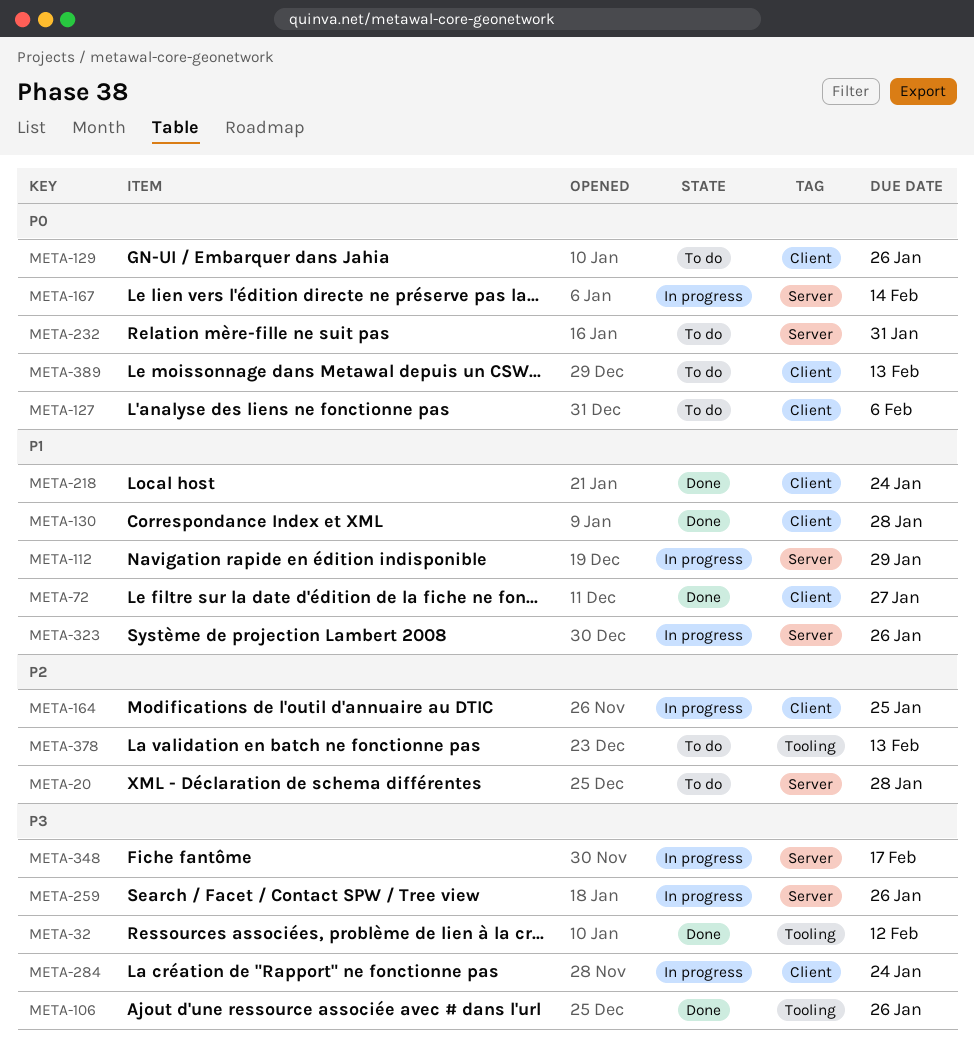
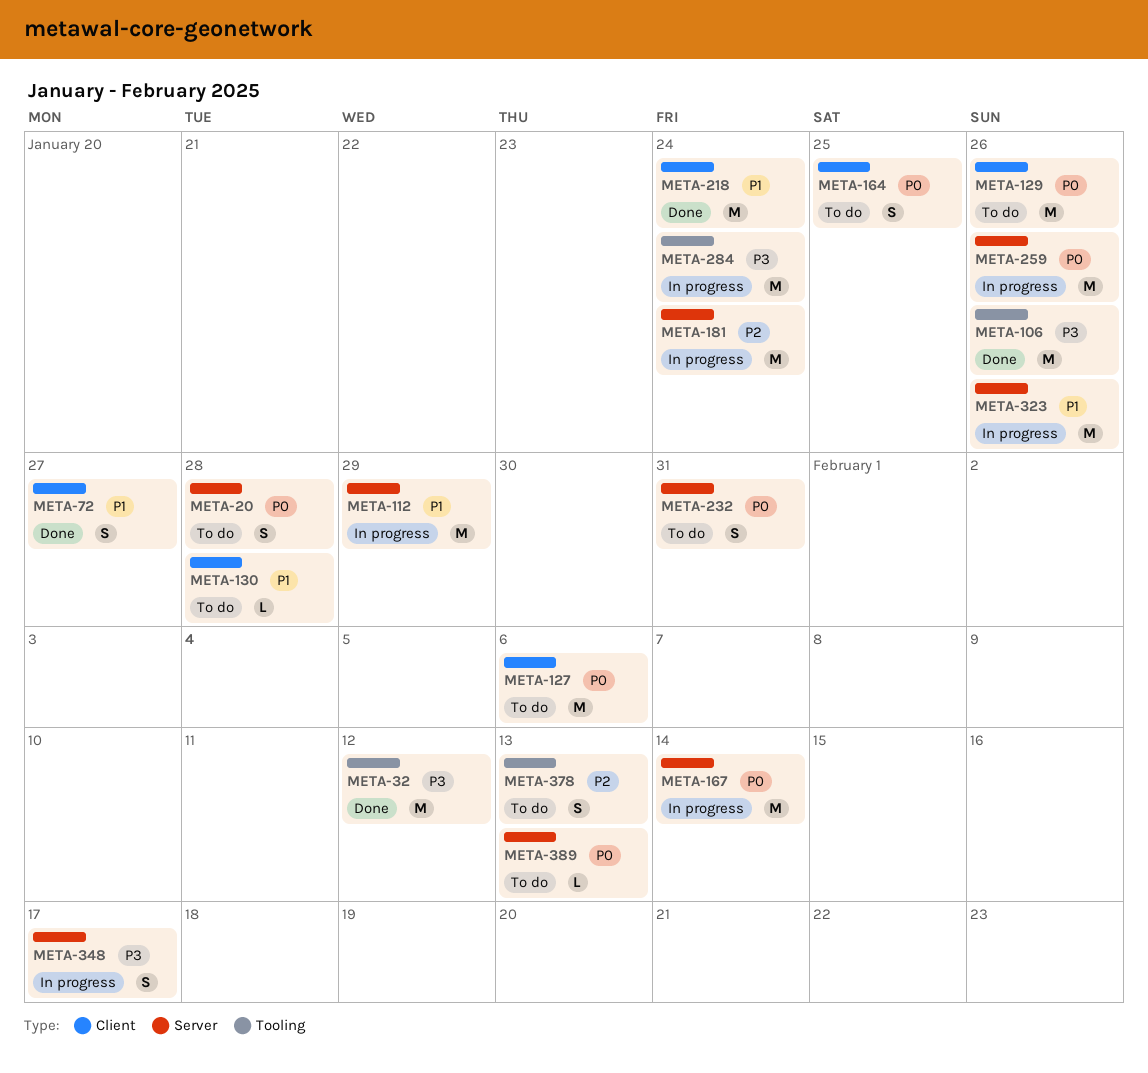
META-20, priority: P2 -> P0
META-130, status: Done -> To do
META-164, status: In progress -> To do
META-164, priority: P2 -> P0
META-181: none -> present
META-259, priority: P3 -> P0
META-284, label: Client -> Tooling
META-389, label: Client -> Server

